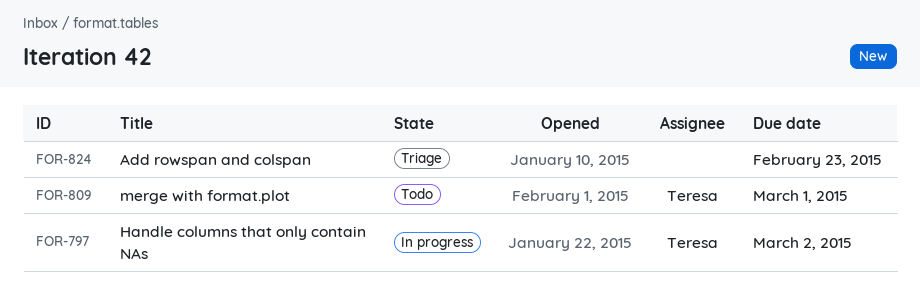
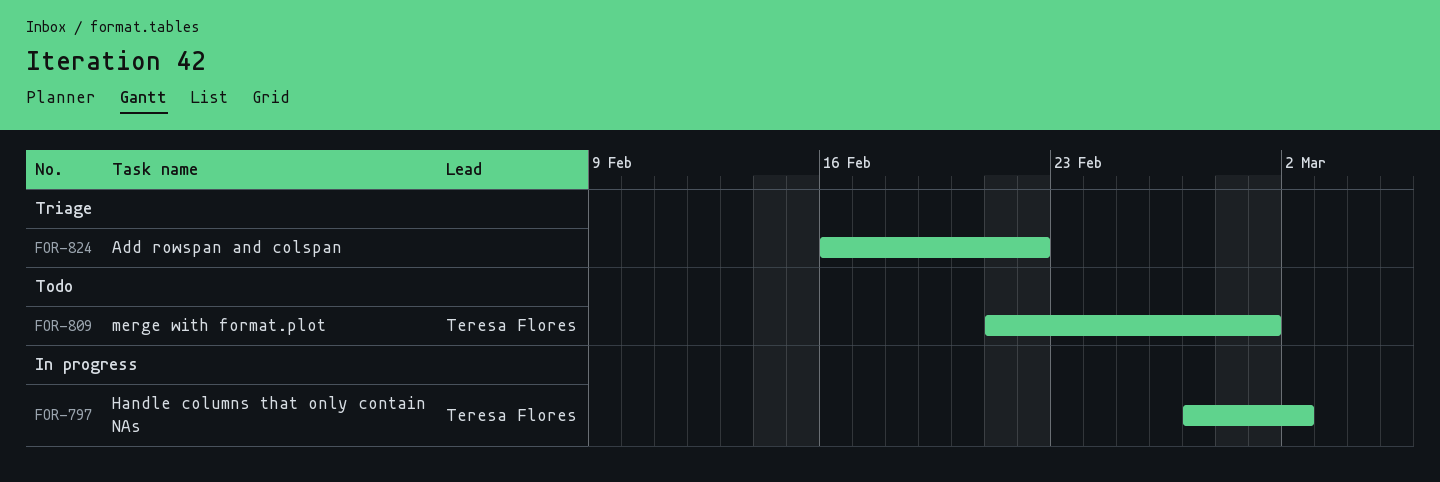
FOR-824, due: Feb 23 -> Feb 22

